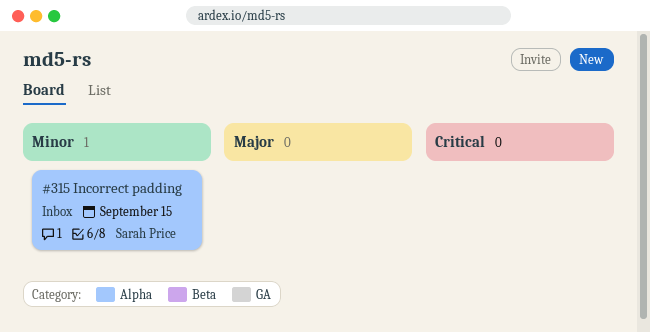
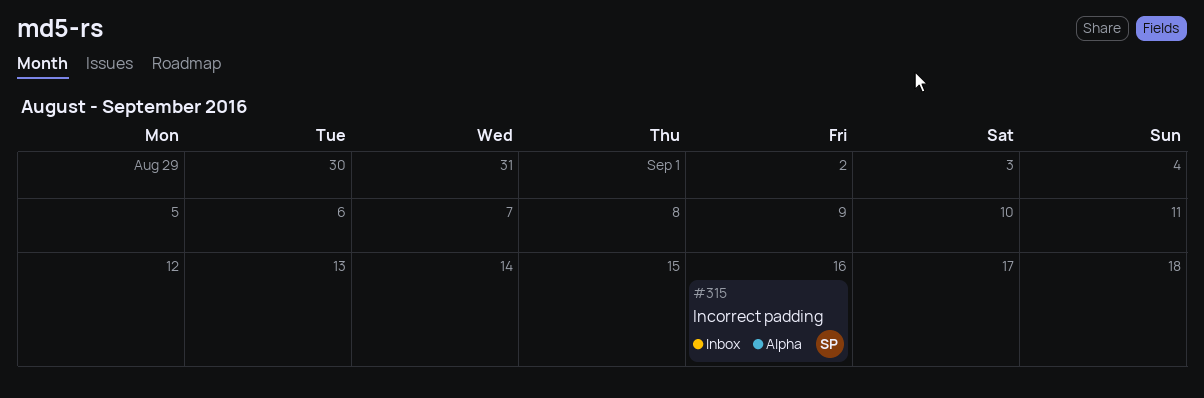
#315, due: Sep 15 -> Sep 16

